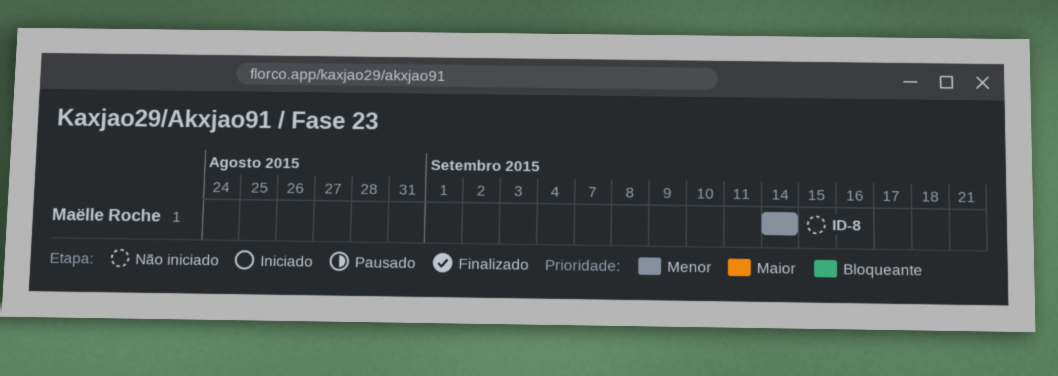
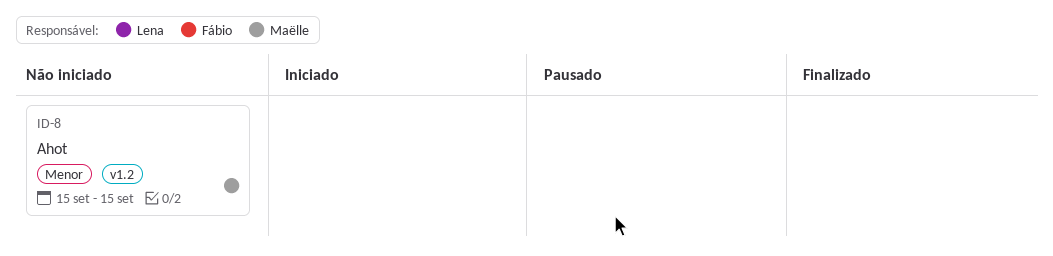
ID-8, start: Sep 14 -> Sep 15
ID-8, due: Sep 14 -> Sep 15

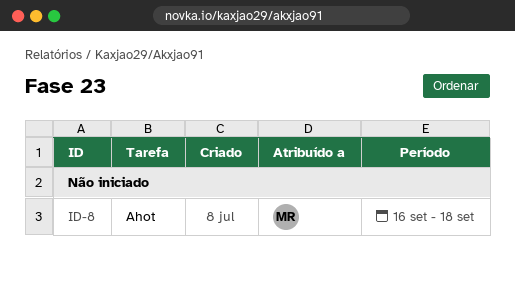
ID-8, start: Sep 15 -> Sep 16
ID-8, due: Sep 15 -> Sep 18

